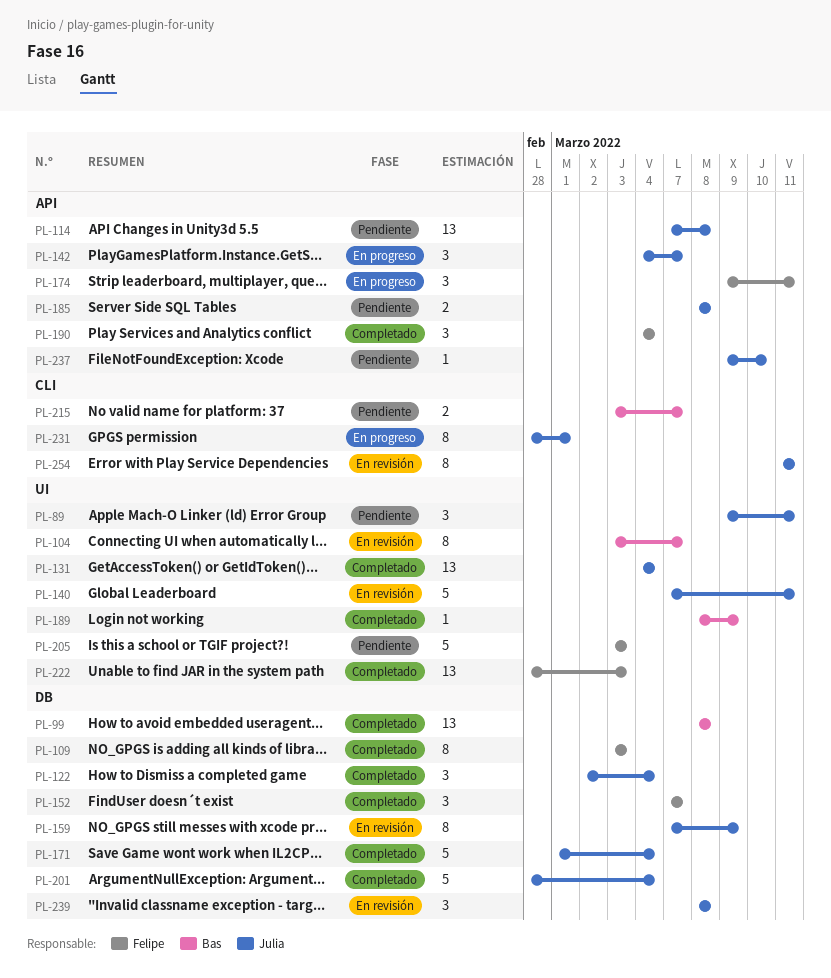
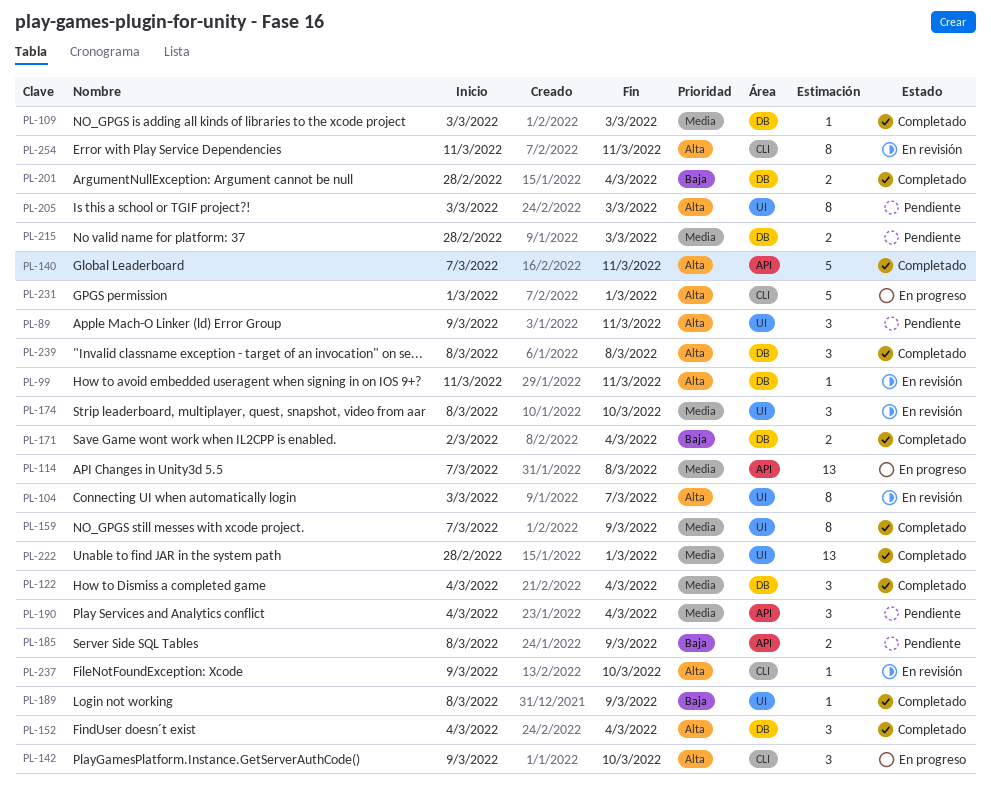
PL-99, status: Completado -> En revisión
PL-99, estimate: 13 -> 1
PL-99, start: Mar 8 -> Mar 11
PL-99, due: Mar 8 -> Mar 11
PL-109, estimate: 8 -> 1
PL-114, status: Pendiente -> En progreso
PL-122, start: Mar 2 -> Mar 4
PL-131: present -> none
PL-140, status: En revisión -> Completado
PL-140, label: UI -> API
PL-142, label: API -> CLI
PL-142, start: Mar 4 -> Mar 9
PL-142, due: Mar 7 -> Mar 10
PL-152, start: Mar 7 -> Mar 4
PL-152, due: Mar 7 -> Mar 4
PL-159, status: En revisión -> Completado
PL-159, label: DB -> UI
PL-171, estimate: 5 -> 2
PL-171, start: Mar 1 -> Mar 2
PL-174, status: En progreso -> En revisión
PL-174, label: API -> UI
PL-174, start: Mar 9 -> Mar 8
PL-174, due: Mar 11 -> Mar 10
PL-185, due: Mar 8 -> Mar 9
PL-190, status: Completado -> Pendiente
PL-201, estimate: 5 -> 2
PL-205, estimate: 5 -> 8
PL-215, label: CLI -> DB
PL-215, start: Mar 3 -> Feb 28
PL-215, due: Mar 7 -> Mar 3
PL-222, due: Mar 3 -> Mar 1
PL-231, estimate: 8 -> 5
PL-231, start: Feb 28 -> Mar 1
PL-237, status: Pendiente -> En revisión
PL-237, label: API -> CLI
PL-239, status: En revisión -> Completado

